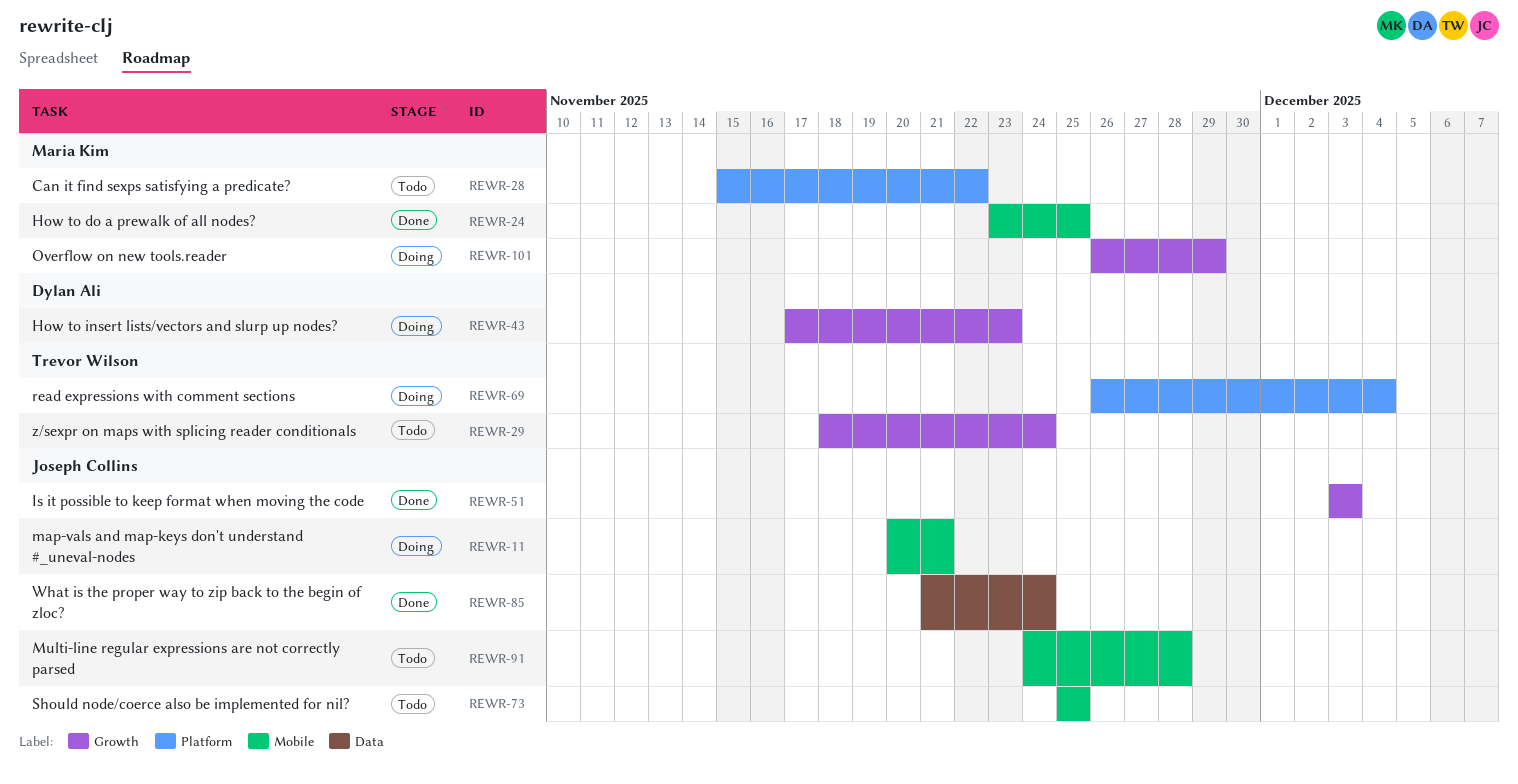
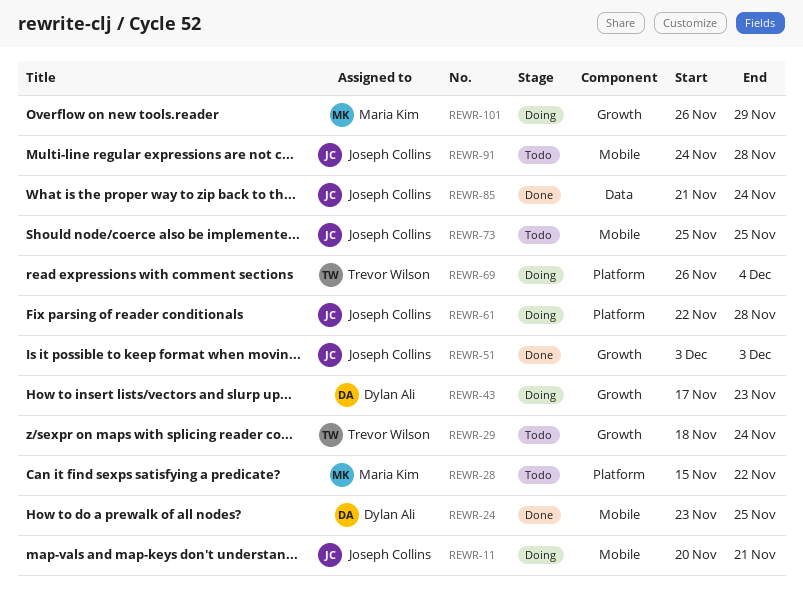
REWR-24, owner: Maria Kim -> Dylan Ali
REWR-61: none -> present

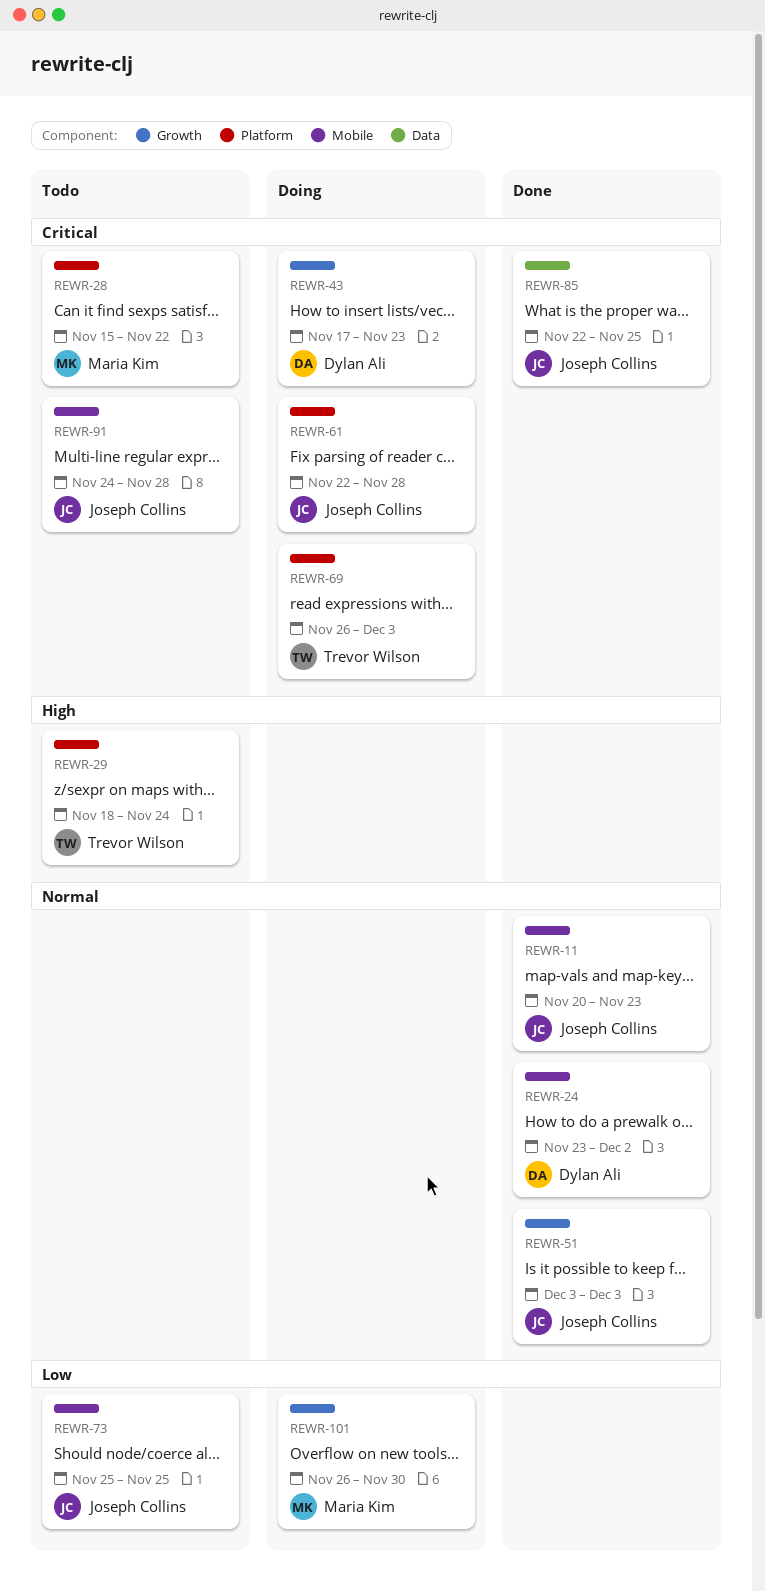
REWR-11, status: Doing -> Done
REWR-11, due: Nov 21 -> Nov 23
REWR-24, due: Nov 25 -> Dec 2
REWR-29, label: Growth -> Platform
REWR-69, due: Dec 4 -> Dec 3
REWR-85, start: Nov 21 -> Nov 22
REWR-85, due: Nov 24 -> Nov 25
REWR-101, due: Nov 29 -> Nov 30

